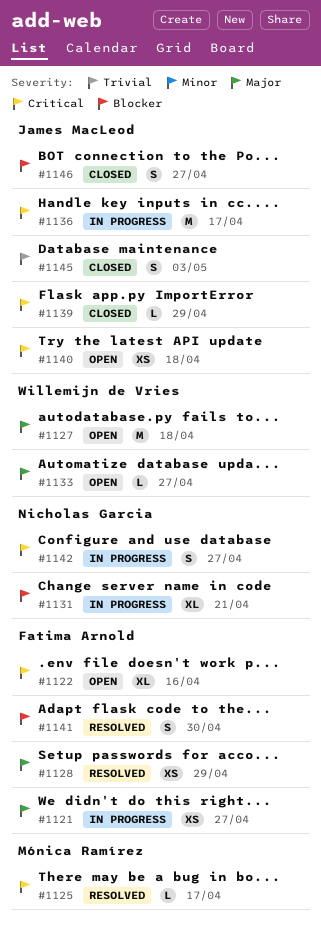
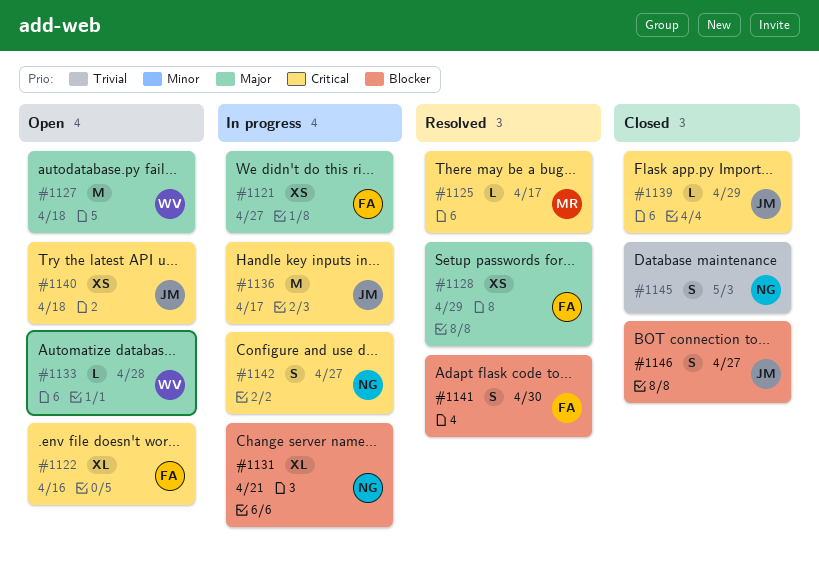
#1133, due: Apr 27 -> Apr 28
#1145, owner: James MacLeod -> Nicholas Garcia

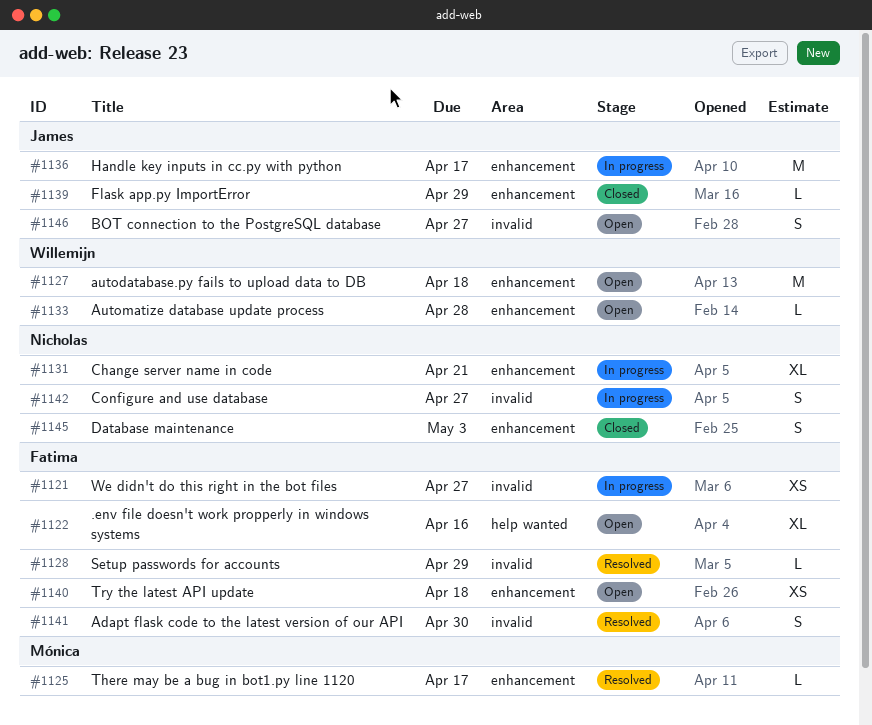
#1128, estimate: XS -> L
#1140, owner: James -> Fatima
#1146, status: Closed -> Open

